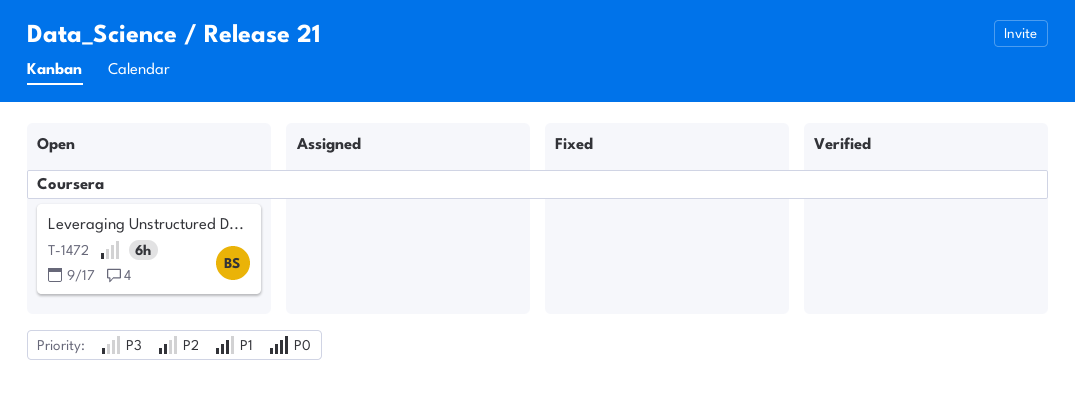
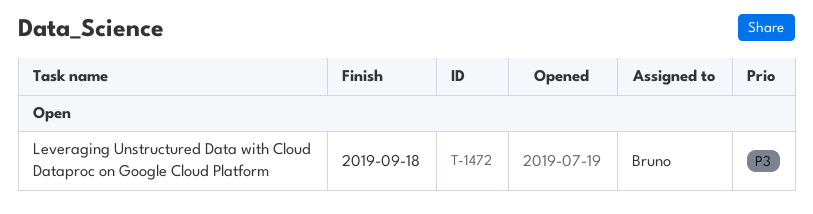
T-1472, due: Sep 17 -> Sep 18

